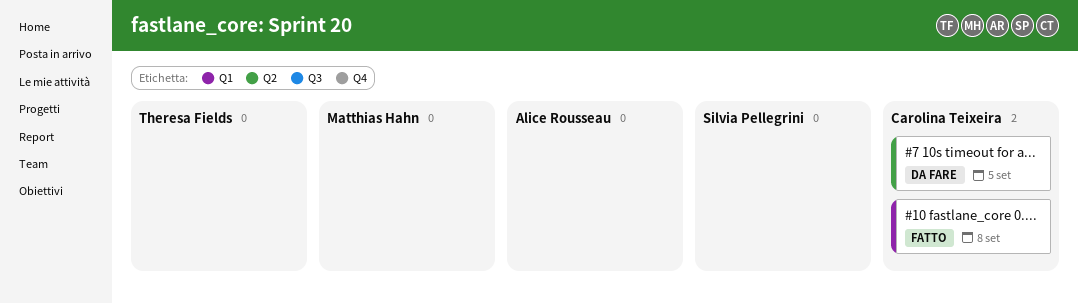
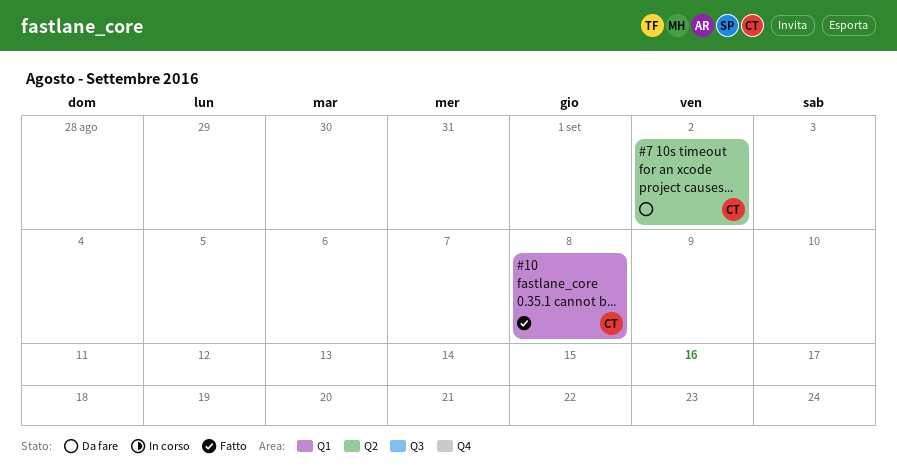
#7, due: Sep 5 -> Sep 2

